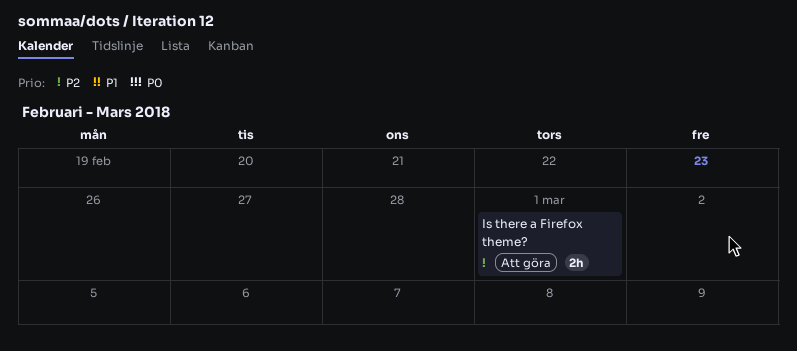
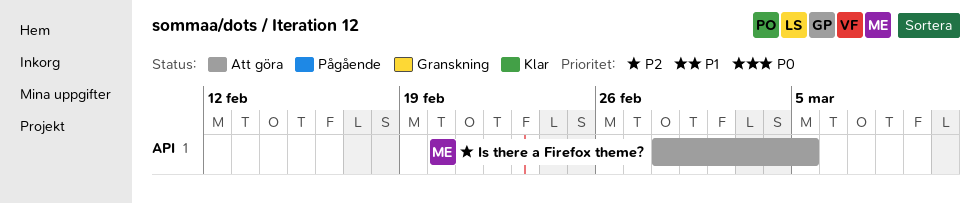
Is there a Firefox theme?, due: Mar 1 -> Mar 5

